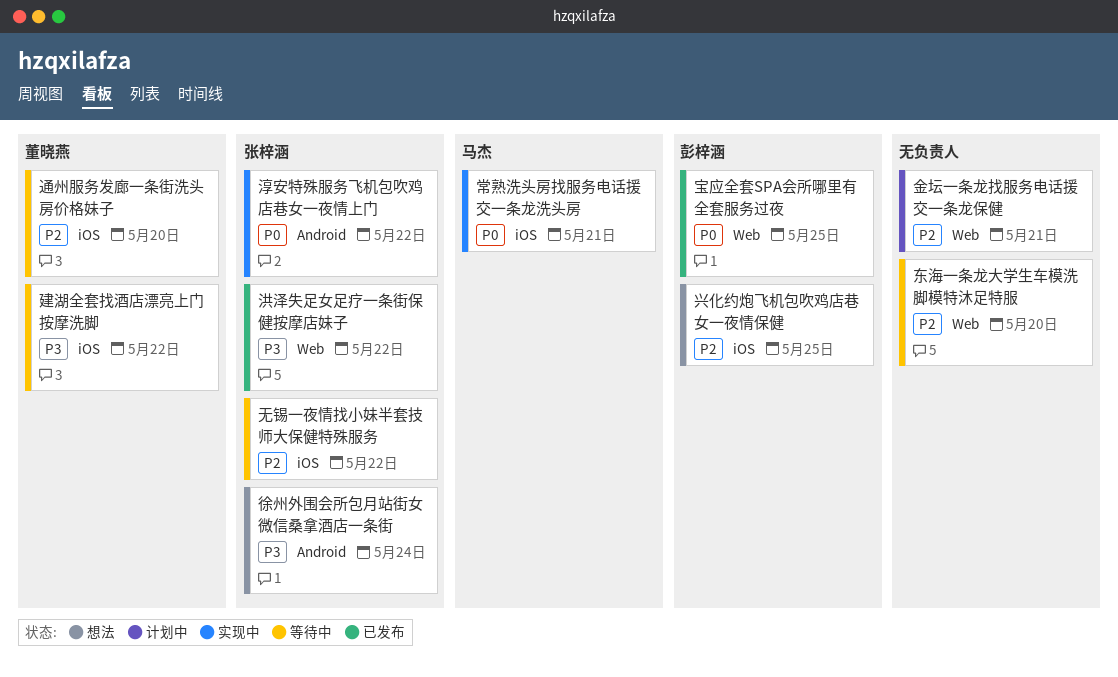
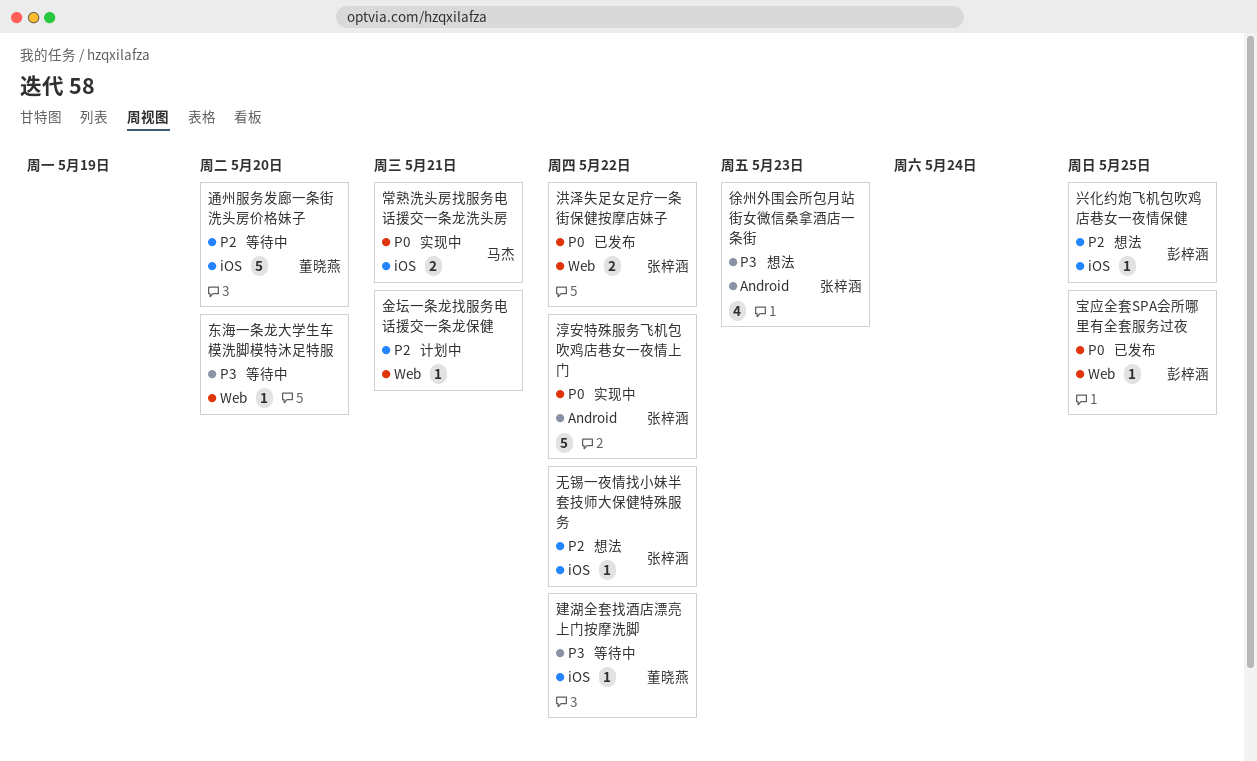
东海一条龙大学生车模洗脚模特沐足特服, priority: P2 -> P3
徐州外围会所包月站街女微信桑拿酒店一条街, due: May 24 -> May 23
无锡一夜情找小妹半套技师大保健特殊服务, status: 等待中 -> 想法
洪泽失足女足疗一条街保健按摩店妹子, priority: P3 -> P0

